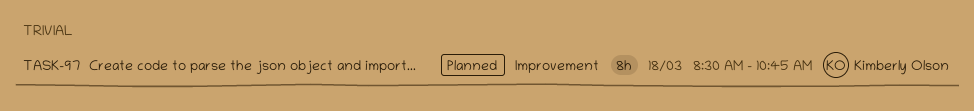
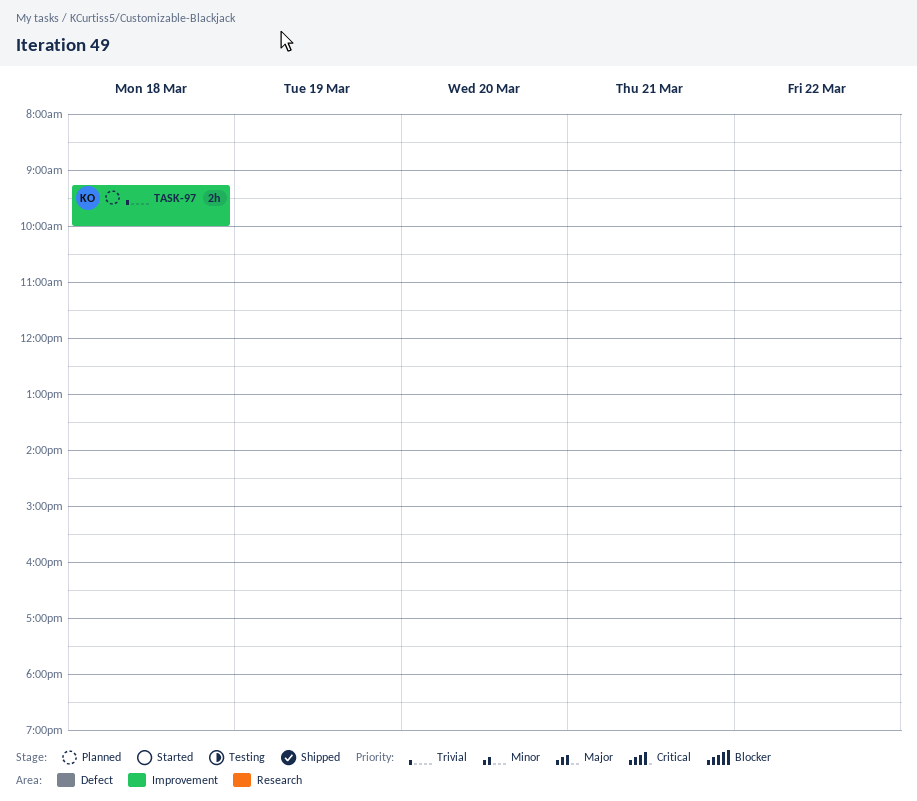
TASK-97, estimate: 8h -> 2h
TASK-97, begins: 08:30 -> 09:15
TASK-97, ends: 10:45 -> 10:00

